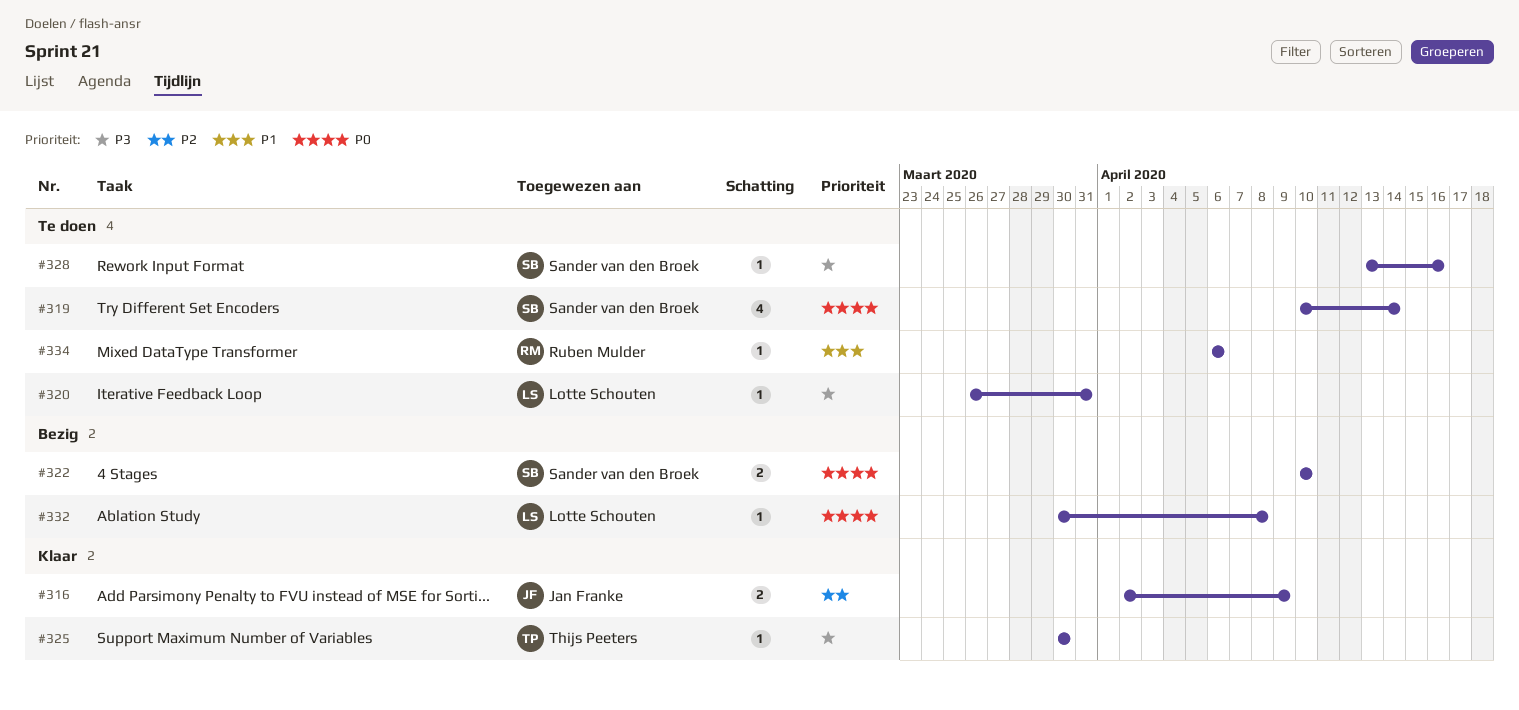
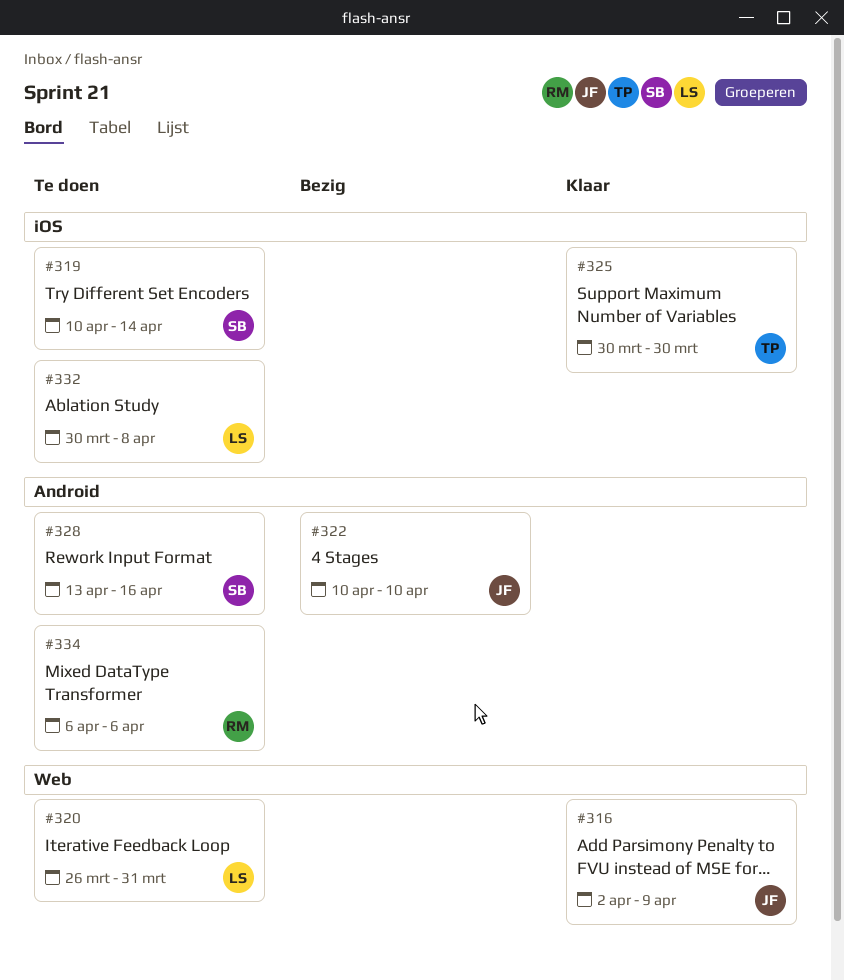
#322, owner: Sander van den Broek -> Jan Franke
#332, status: Bezig -> Te doen

